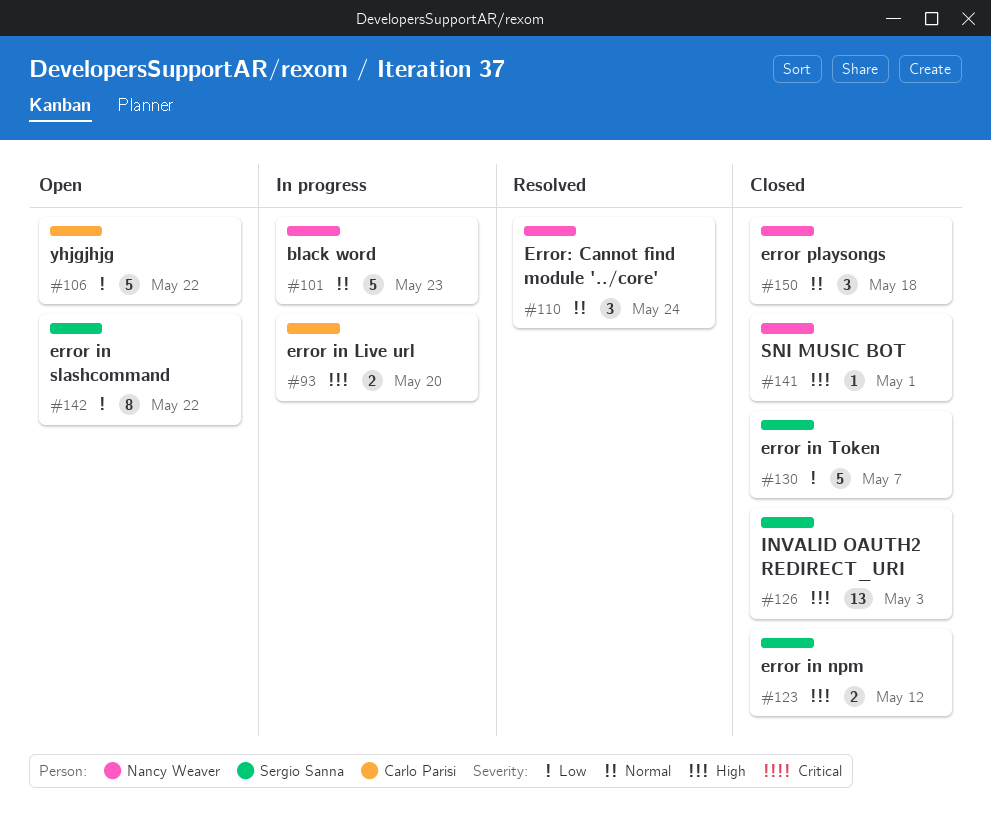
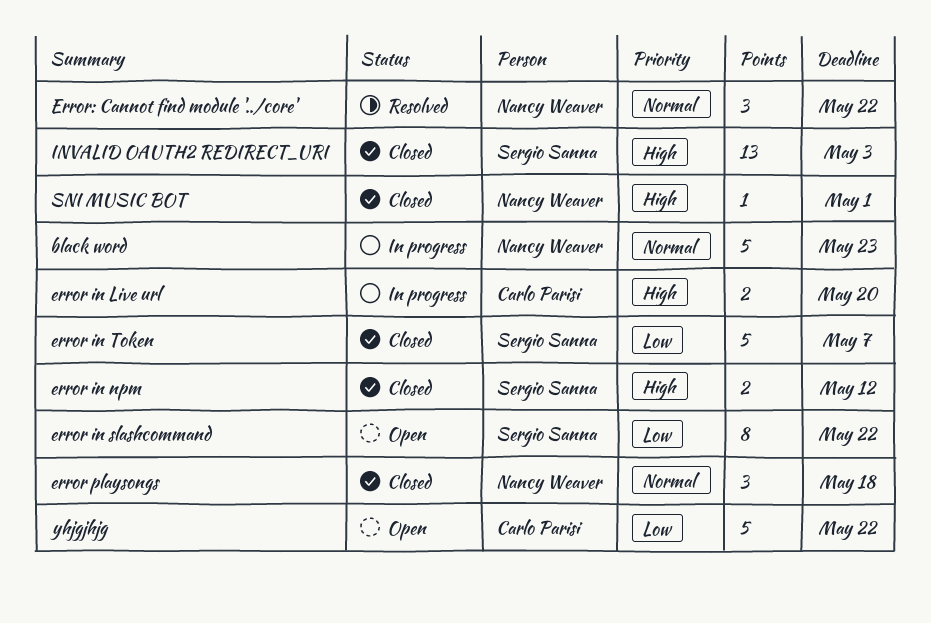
Error: Cannot find module '../core', due: May 24 -> May 22

